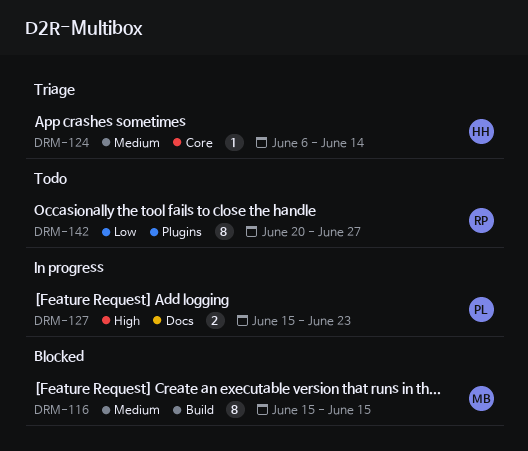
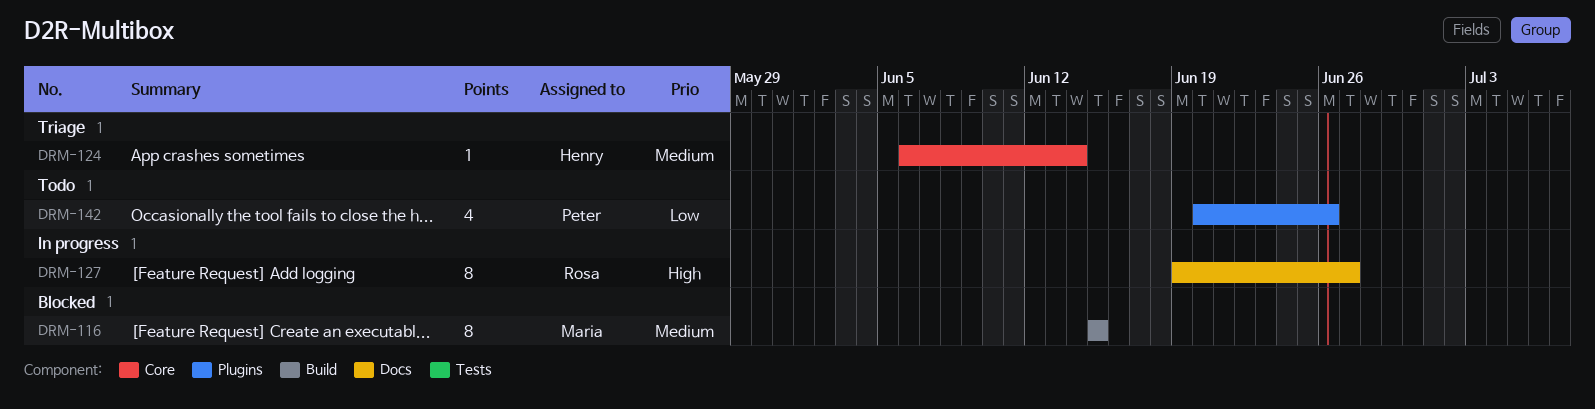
DRM-127, owner: Peter -> Rosa
DRM-127, estimate: 2 -> 8
DRM-127, start: Jun 15 -> Jun 19
DRM-127, due: Jun 23 -> Jun 27
DRM-142, owner: Rosa -> Peter
DRM-142, estimate: 8 -> 4
DRM-142, due: Jun 27 -> Jun 26

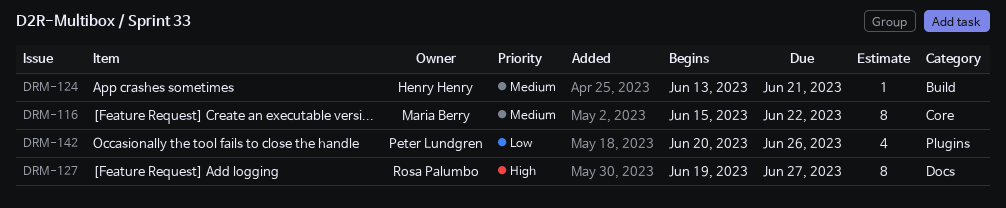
DRM-116, label: Build -> Core
DRM-116, due: Jun 15 -> Jun 22
DRM-124, label: Core -> Build
DRM-124, start: Jun 6 -> Jun 13
DRM-124, due: Jun 14 -> Jun 21

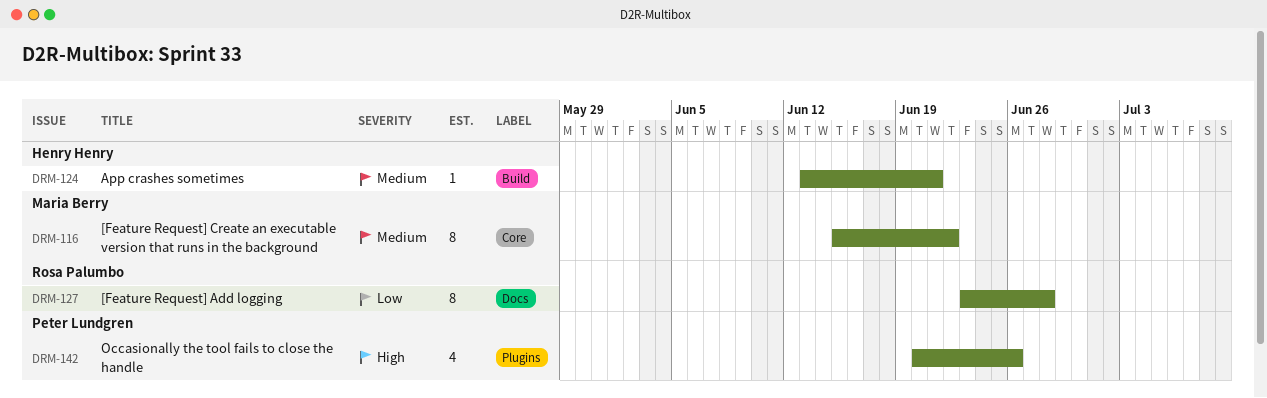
DRM-127, priority: High -> Low
DRM-127, start: Jun 19 -> Jun 23
DRM-127, due: Jun 27 -> Jun 28
DRM-142, priority: Low -> High

